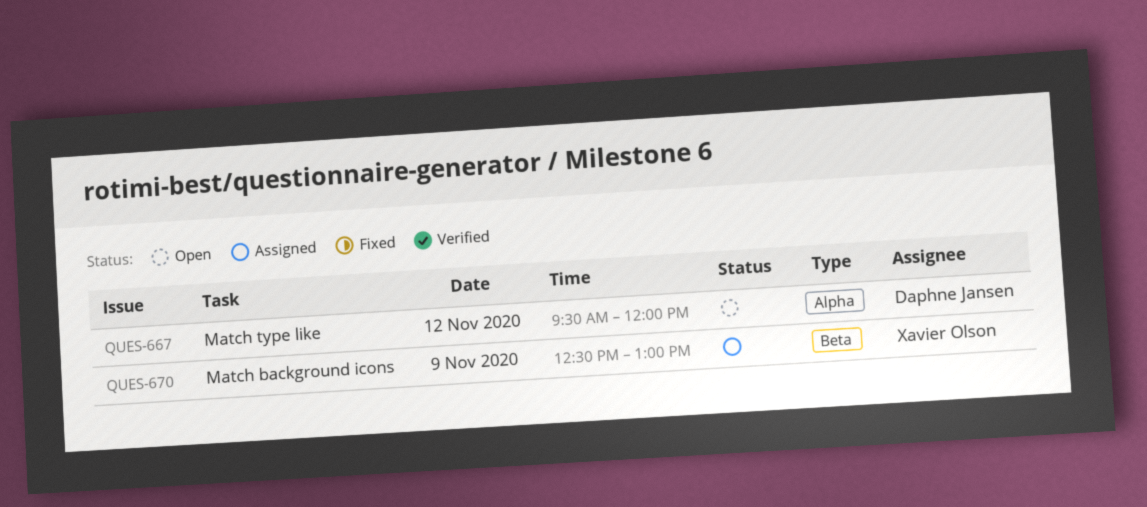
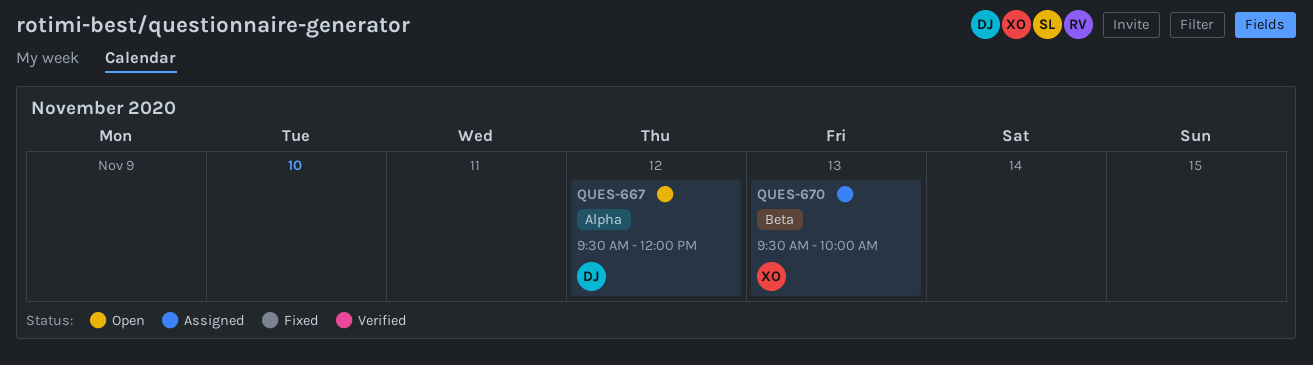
QUES-670, day: Nov 9 -> Nov 13
QUES-670, begins: 12:30 -> 09:30
QUES-670, ends: 13:00 -> 10:00

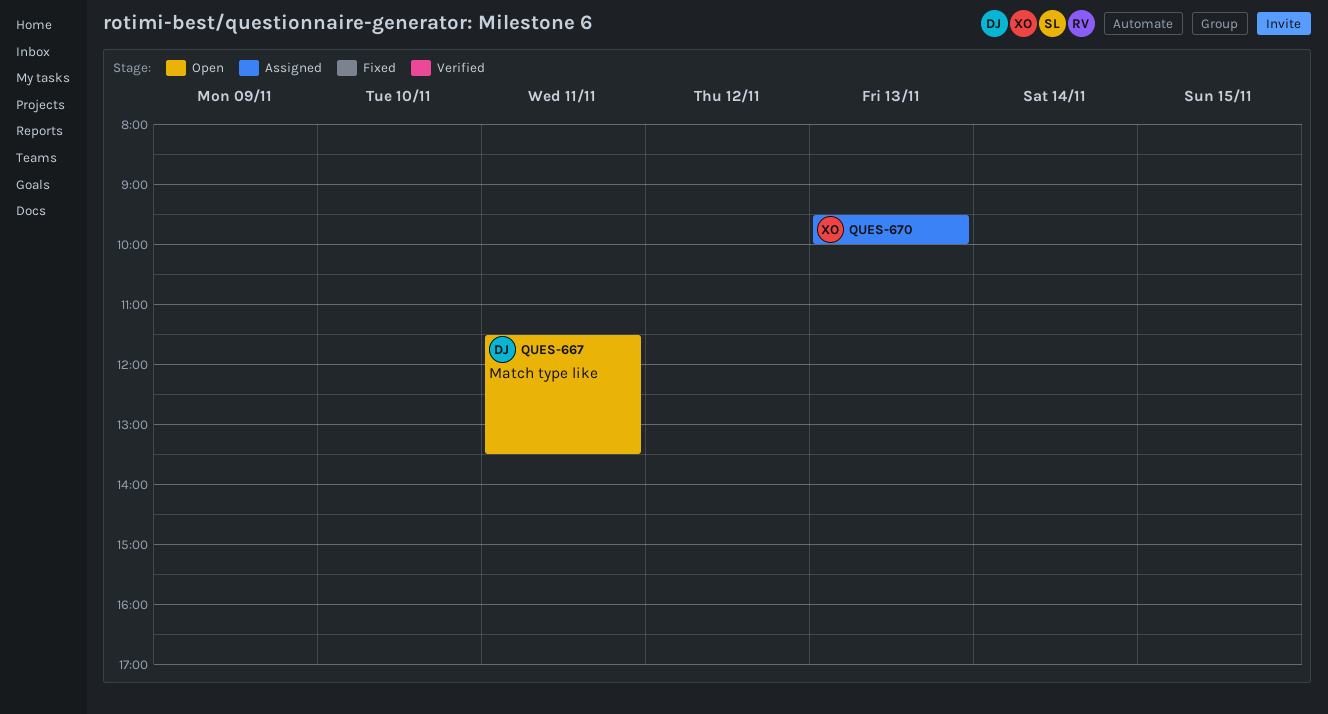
QUES-667, day: Nov 12 -> Nov 11
QUES-667, begins: 09:30 -> 11:30
QUES-667, ends: 12:00 -> 13:30

